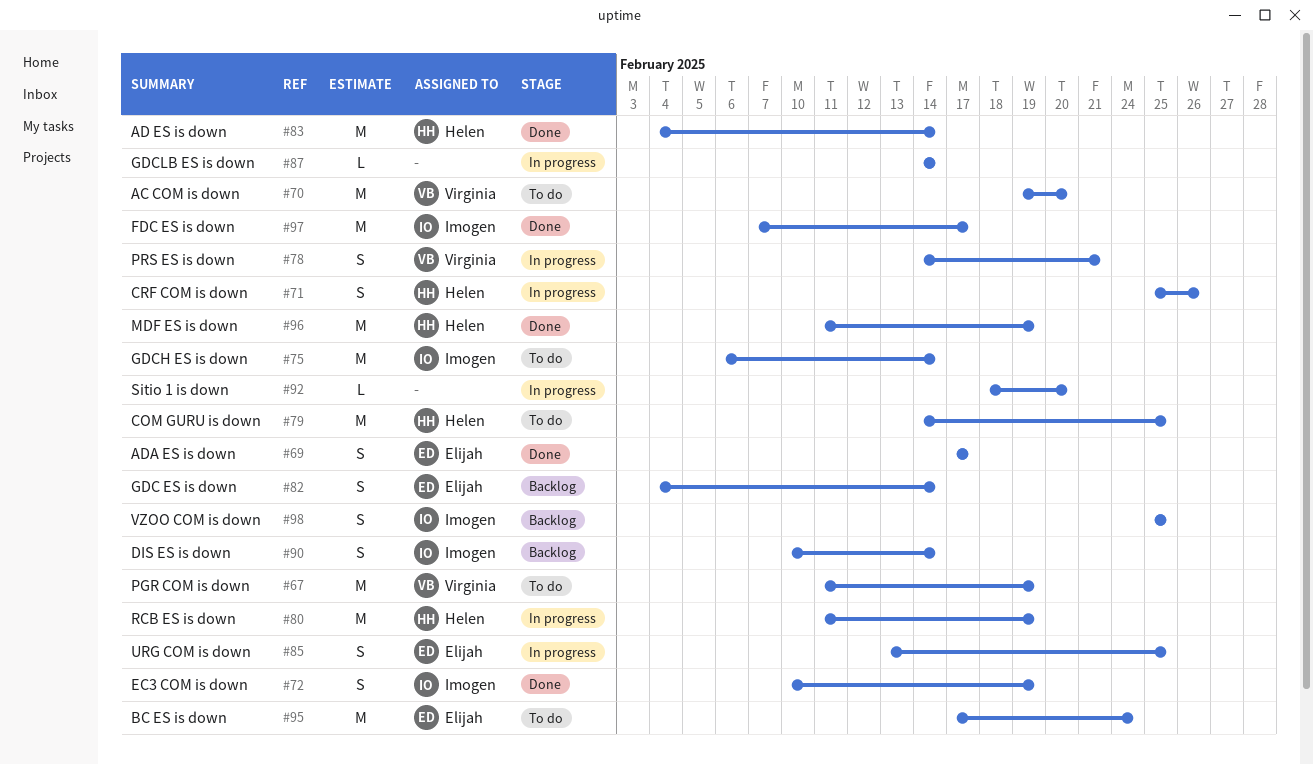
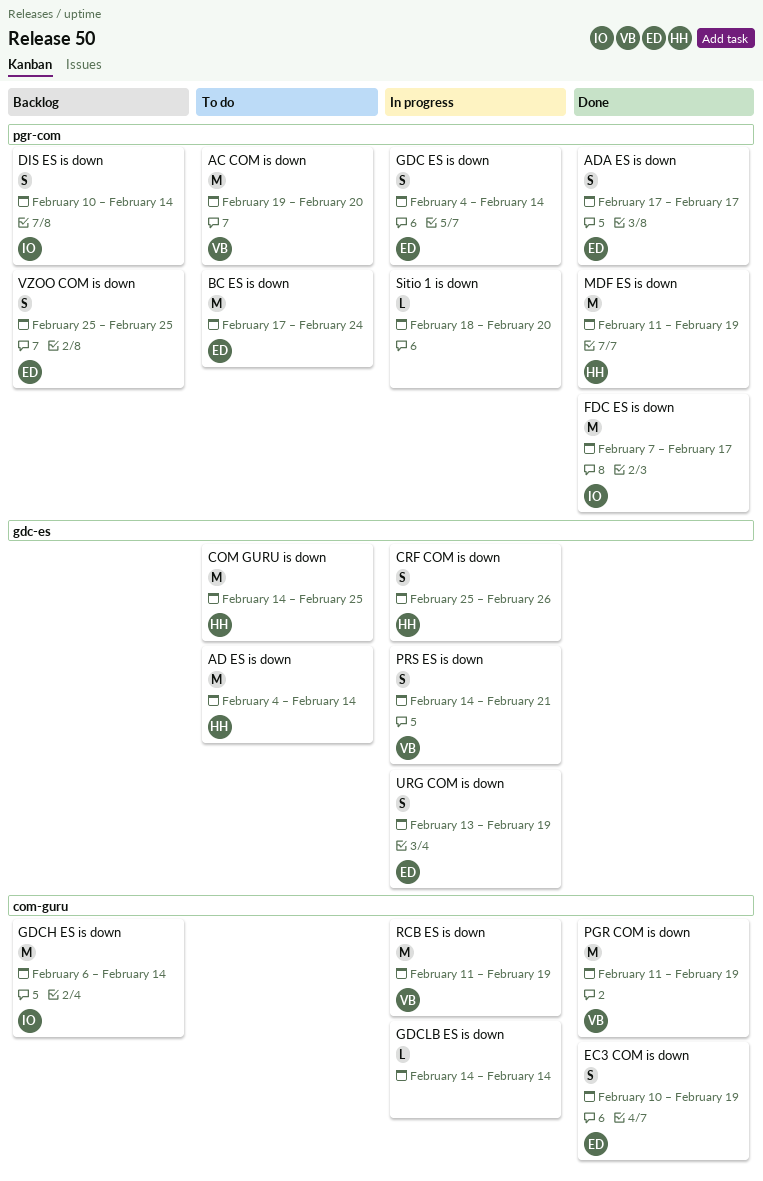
AD ES is down, status: Done -> To do
EC3 COM is down, owner: Imogen -> Elijah
GDC ES is down, status: Backlog -> In progress
GDCH ES is down, status: To do -> Backlog
PGR COM is down, status: To do -> Done
RCB ES is down, owner: Helen -> Virginia
URG COM is down, due: Feb 25 -> Feb 19
VZOO COM is down, owner: Imogen -> Elijah

